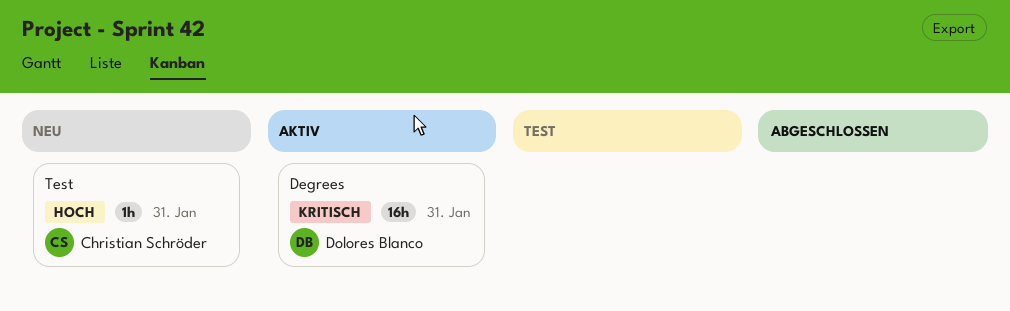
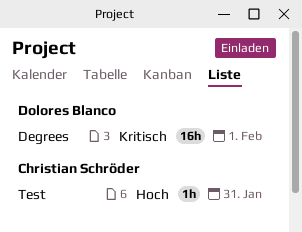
Degrees, day: Jan 31 -> Feb 1

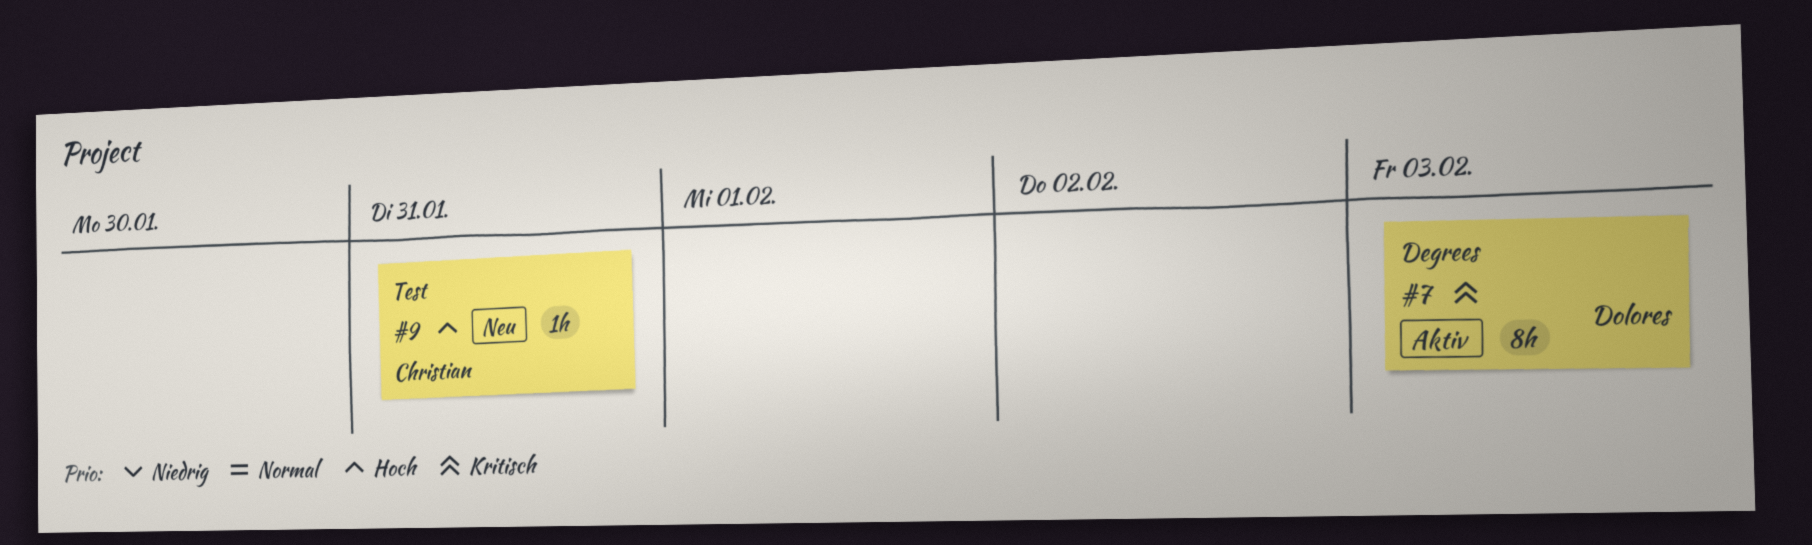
Degrees, estimate: 16h -> 8h
Degrees, day: Feb 1 -> Feb 3

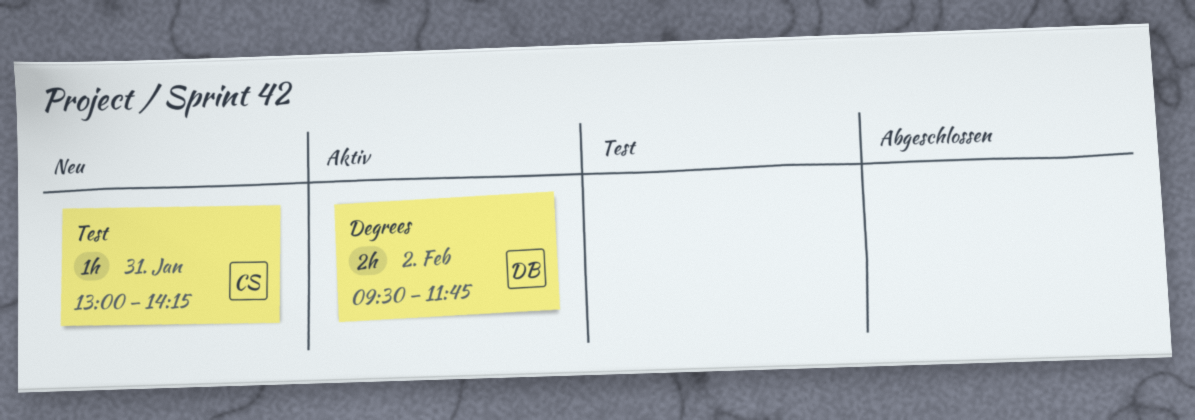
Degrees, estimate: 8h -> 2h
Degrees, day: Feb 3 -> Feb 2

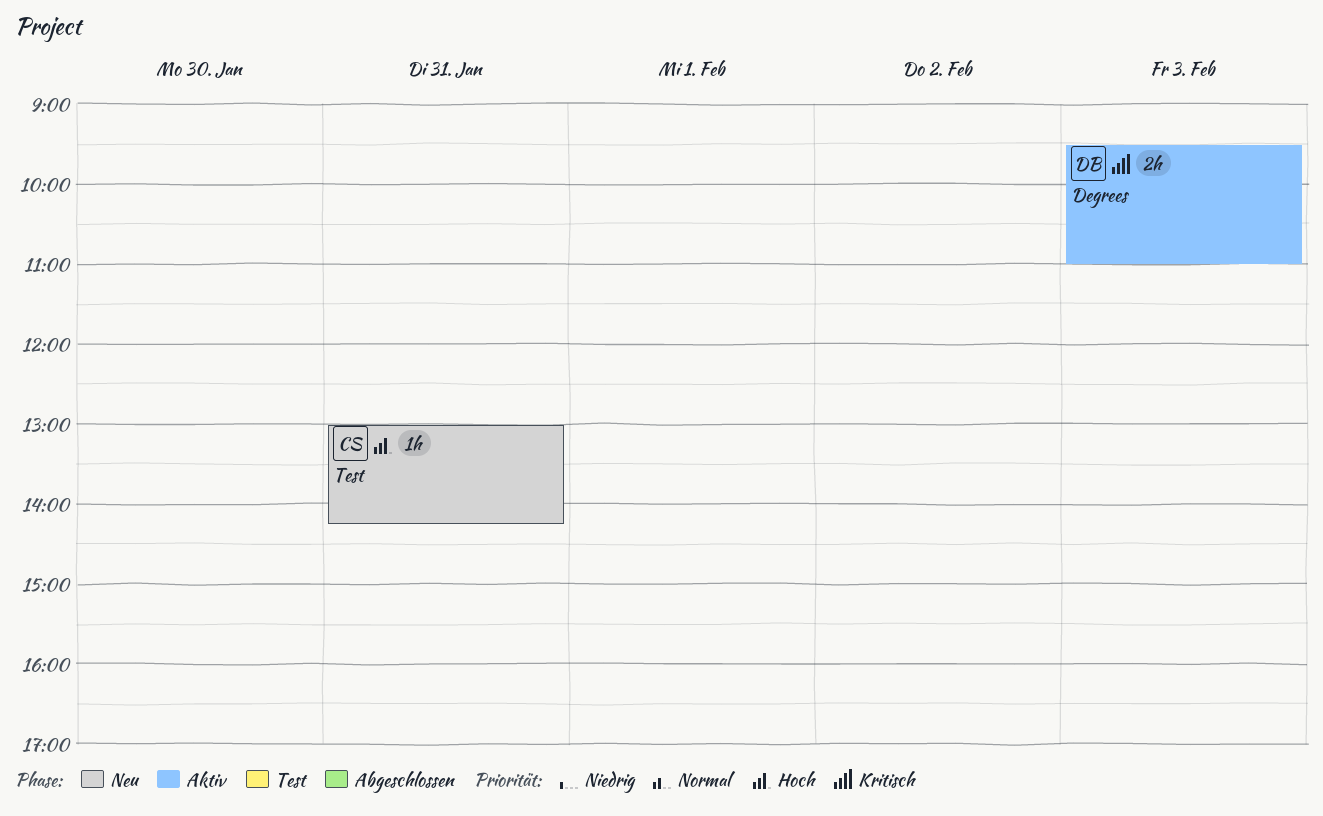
Degrees, day: Feb 2 -> Feb 3
Degrees, ends: 11:45 -> 11:00

